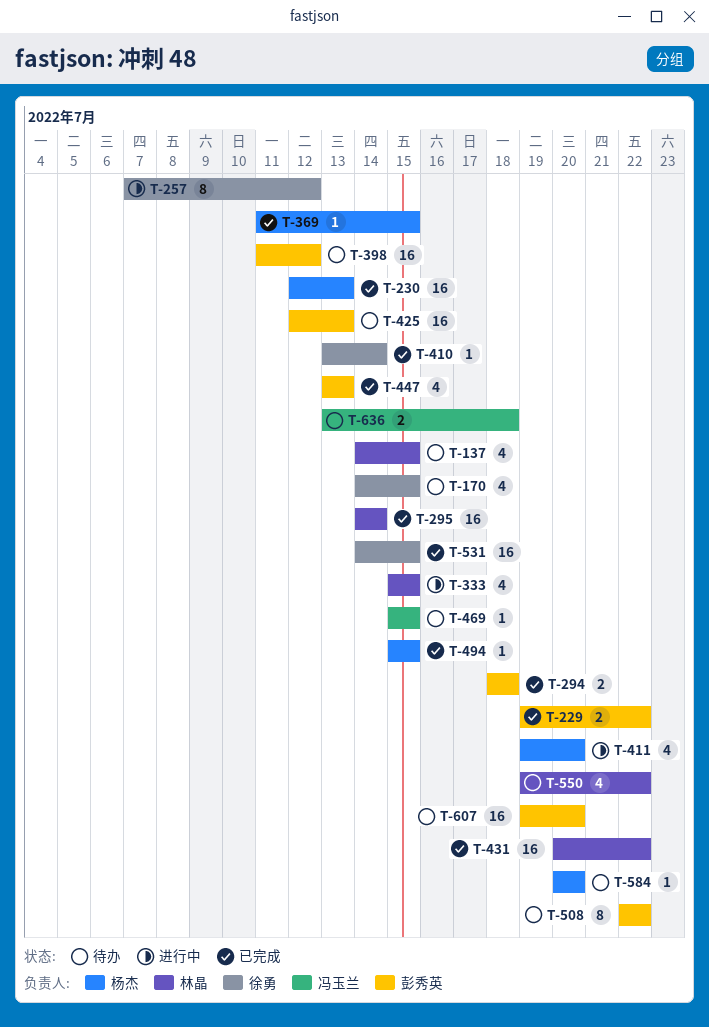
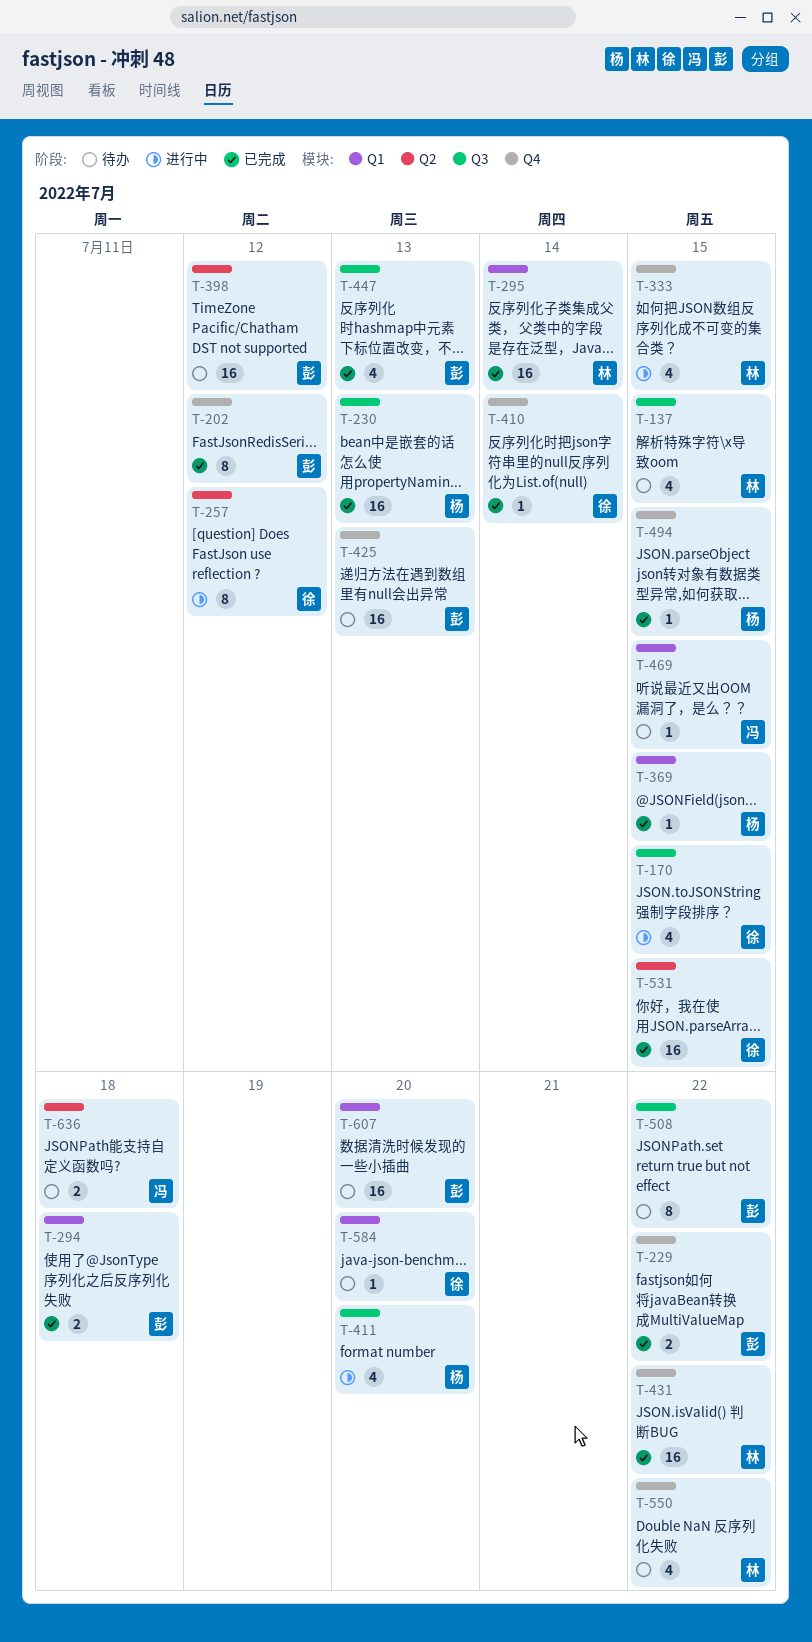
T-170, status: 待办 -> 进行中
T-202: none -> present
T-584, owner: 杨杰 -> 徐勇

